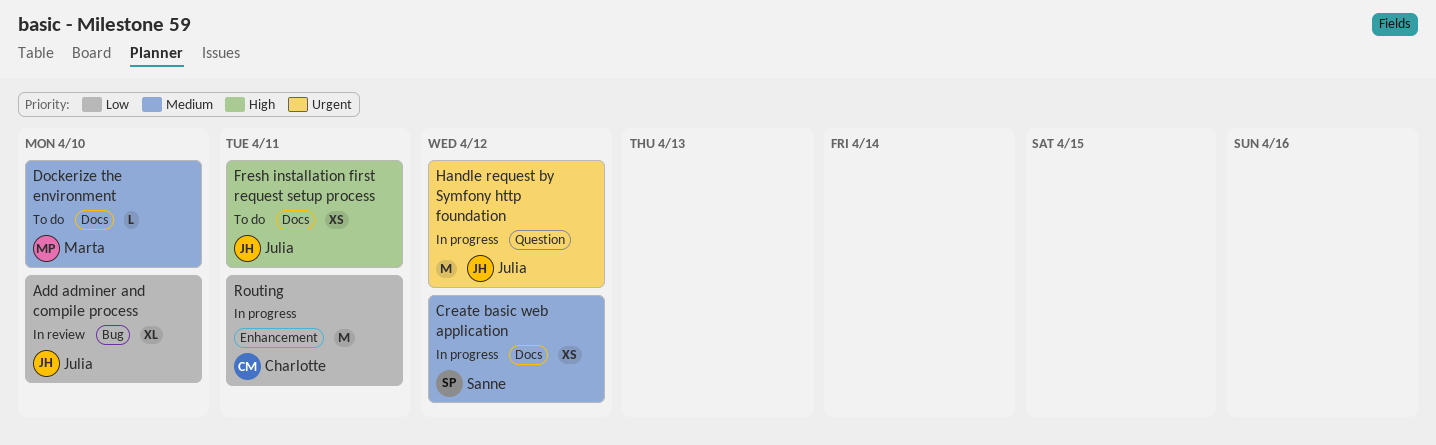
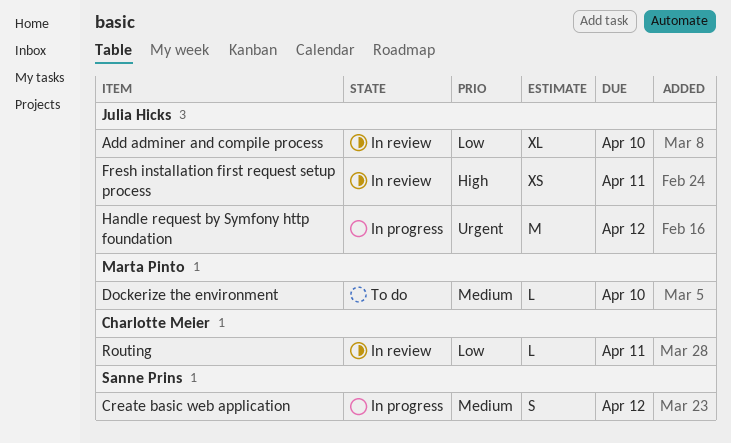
Create basic web application, estimate: XS -> S
Fresh installation first request setup process, status: To do -> In review
Routing, status: In progress -> In review
Routing, estimate: M -> L

